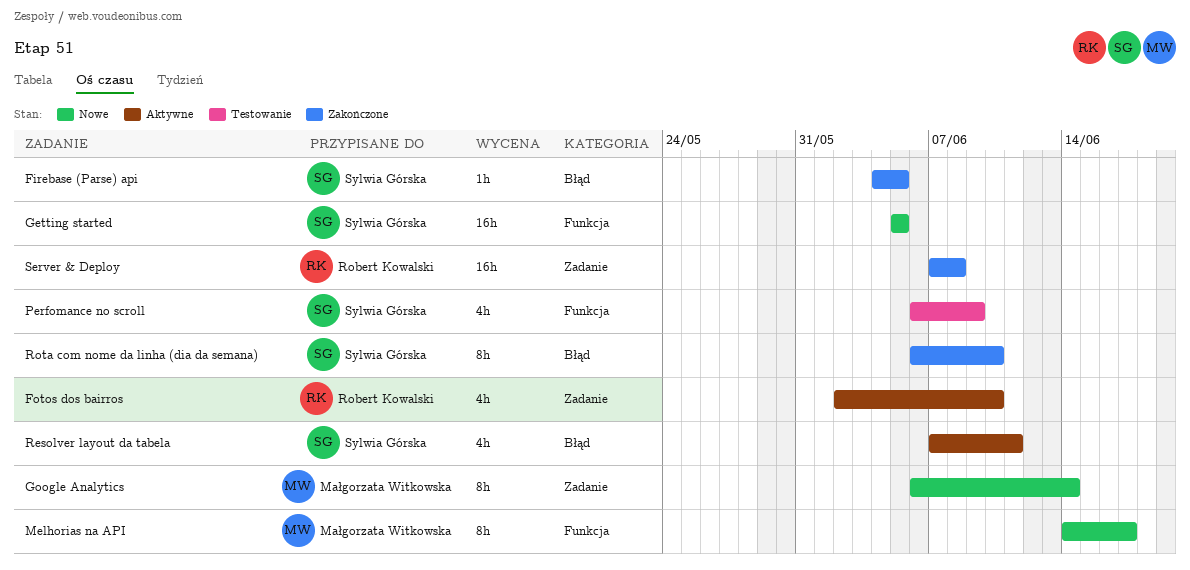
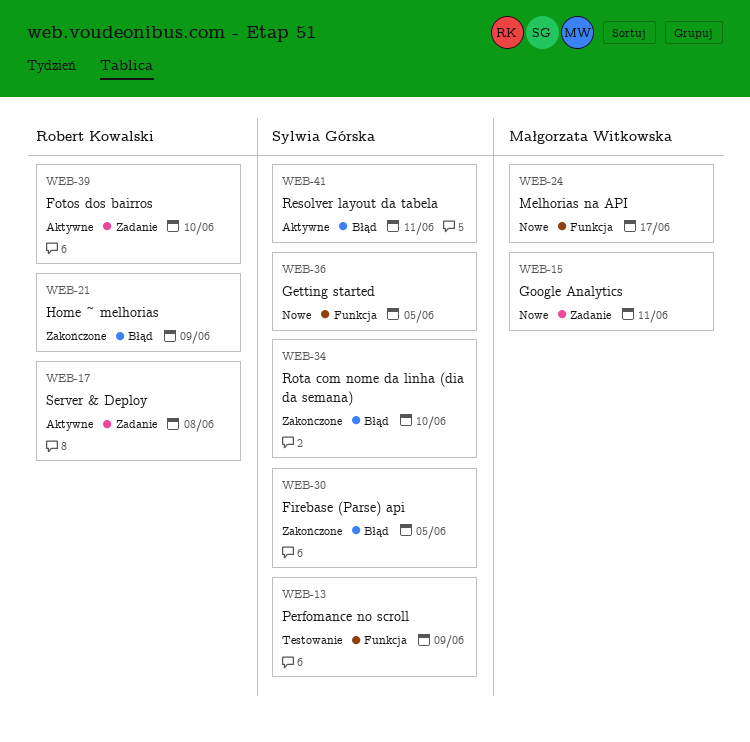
Google Analytics, due: Jun 14 -> Jun 11
Home ~ melhorias: none -> present
Server & Deploy, status: Zakończone -> Aktywne

